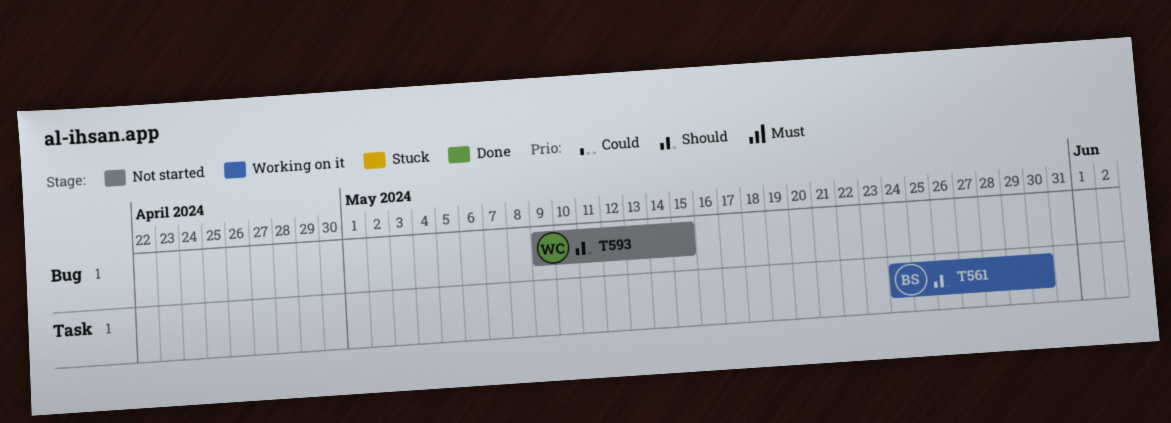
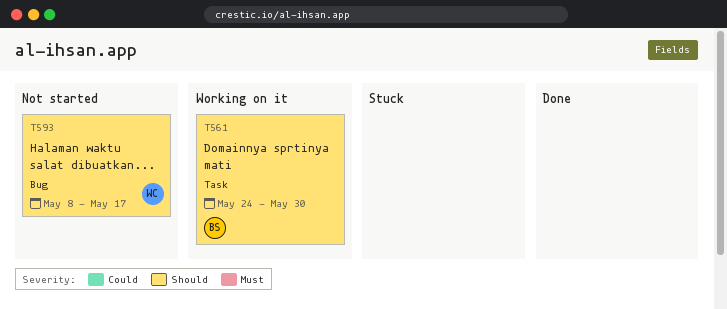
T593, start: May 9 -> May 8
T593, due: May 15 -> May 17

